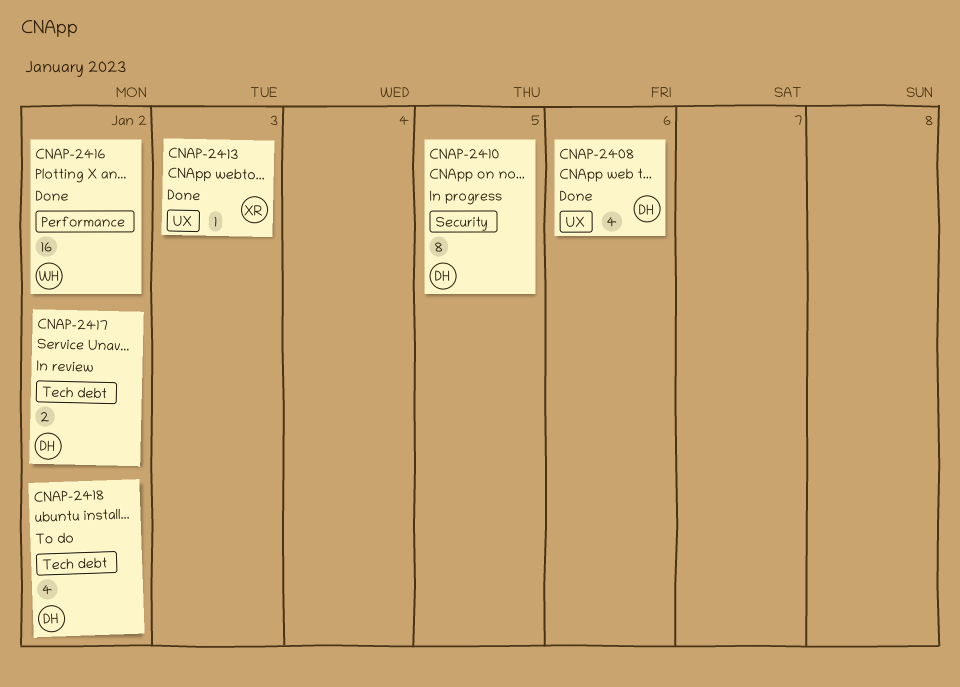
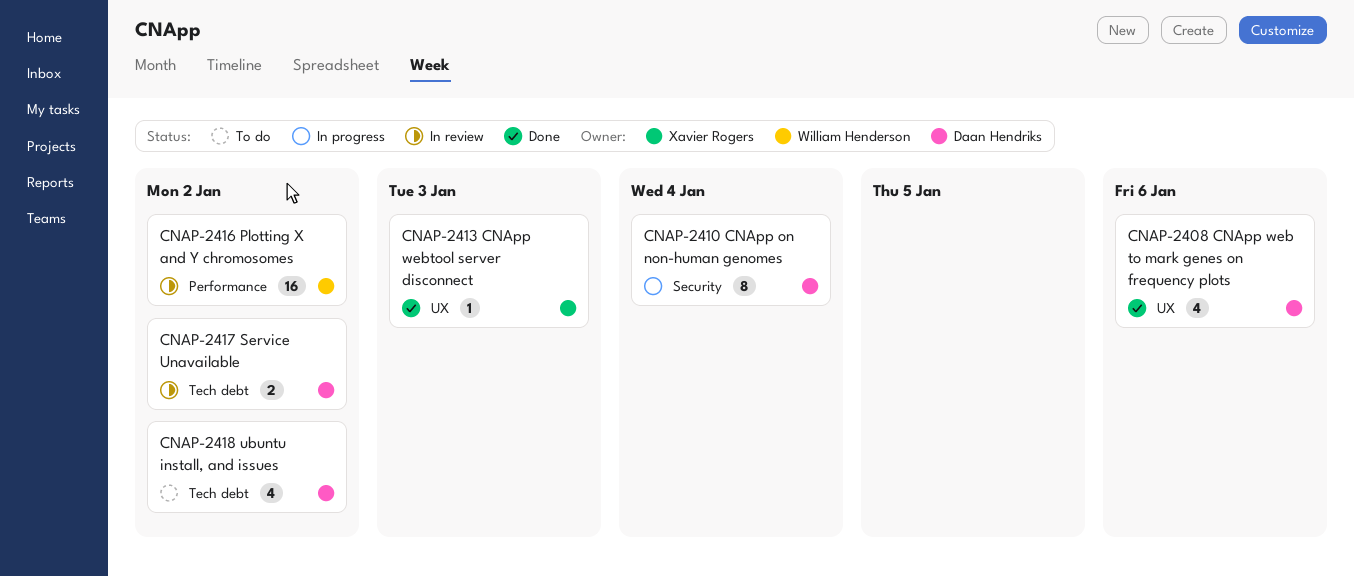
CNAP-2410, due: Jan 5 -> Jan 4
CNAP-2416, status: Done -> In review

